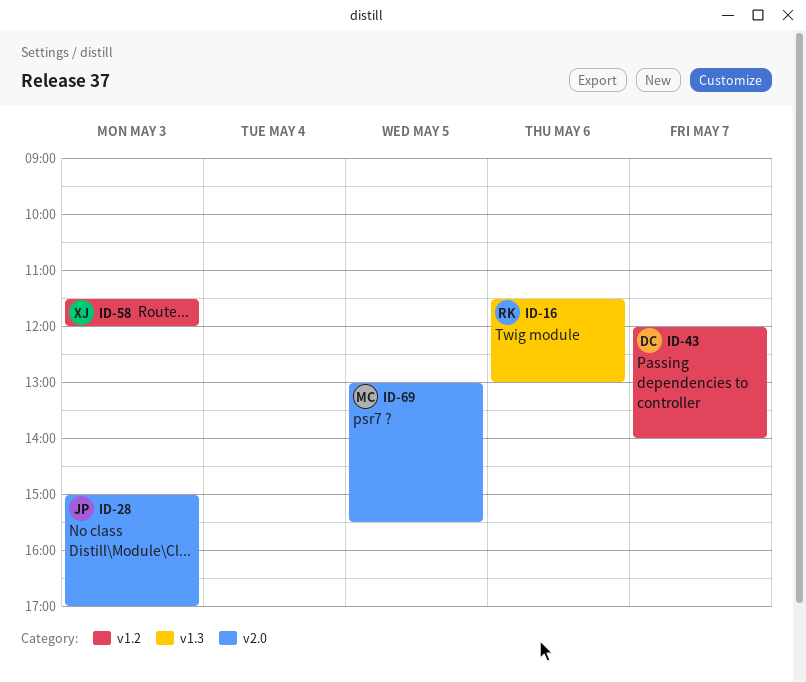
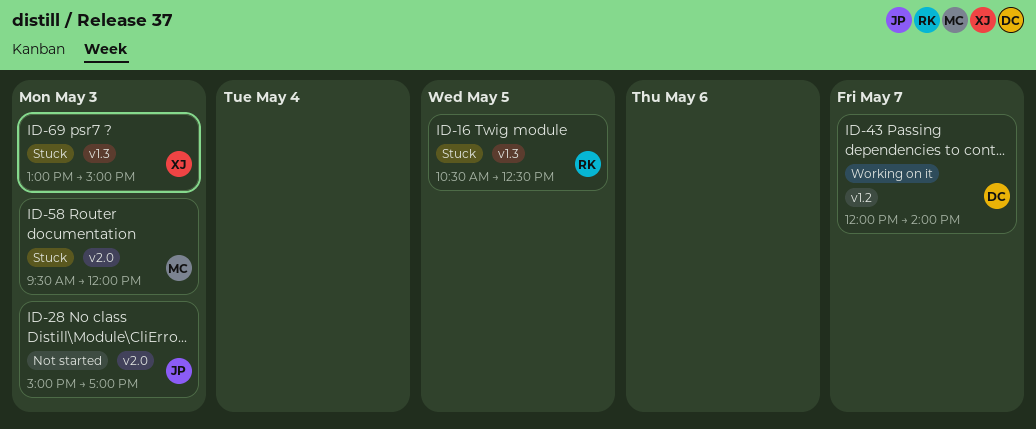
ID-16, day: May 6 -> May 5
ID-16, begins: 11:30 -> 10:30
ID-16, ends: 13:00 -> 12:30
ID-58, owner: XJ -> MC
ID-58, label: v1.2 -> v2.0
ID-58, begins: 11:30 -> 09:30
ID-69, owner: MC -> XJ
ID-69, label: v2.0 -> v1.3
ID-69, day: May 5 -> May 3
ID-69, ends: 15:30 -> 15:00

